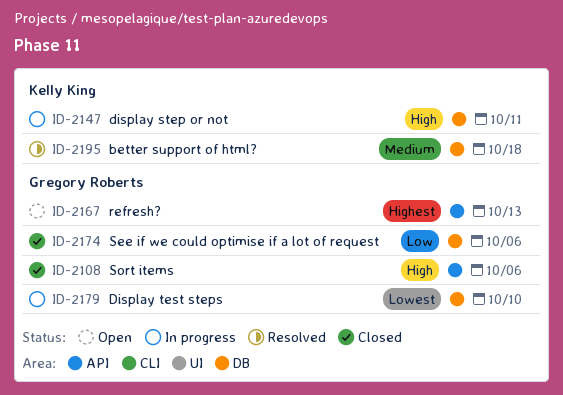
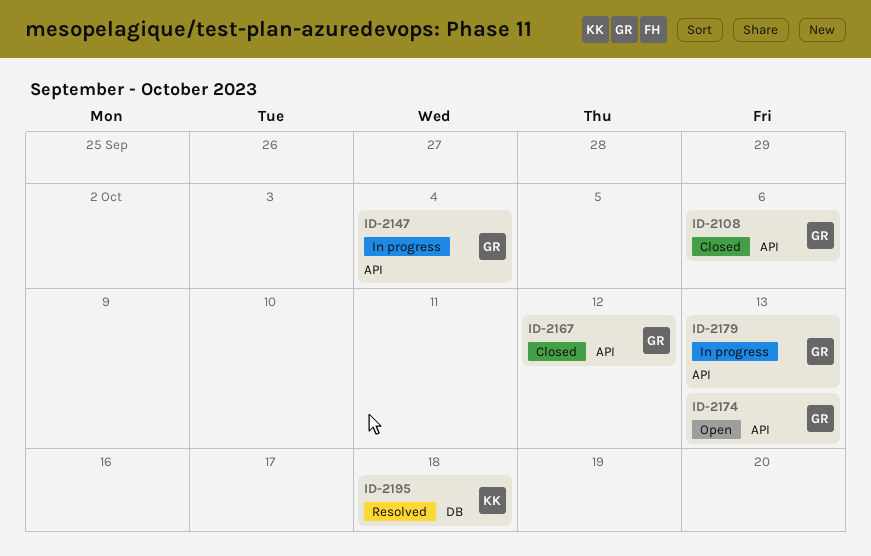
ID-2147, owner: Kelly King -> Gregory Roberts
ID-2147, label: DB -> API
ID-2147, due: Oct 11 -> Oct 4
ID-2167, status: Open -> Closed
ID-2167, due: Oct 13 -> Oct 12
ID-2174, status: Closed -> Open
ID-2174, label: DB -> API
ID-2174, due: Oct 6 -> Oct 13
ID-2179, label: DB -> API
ID-2179, due: Oct 10 -> Oct 13

